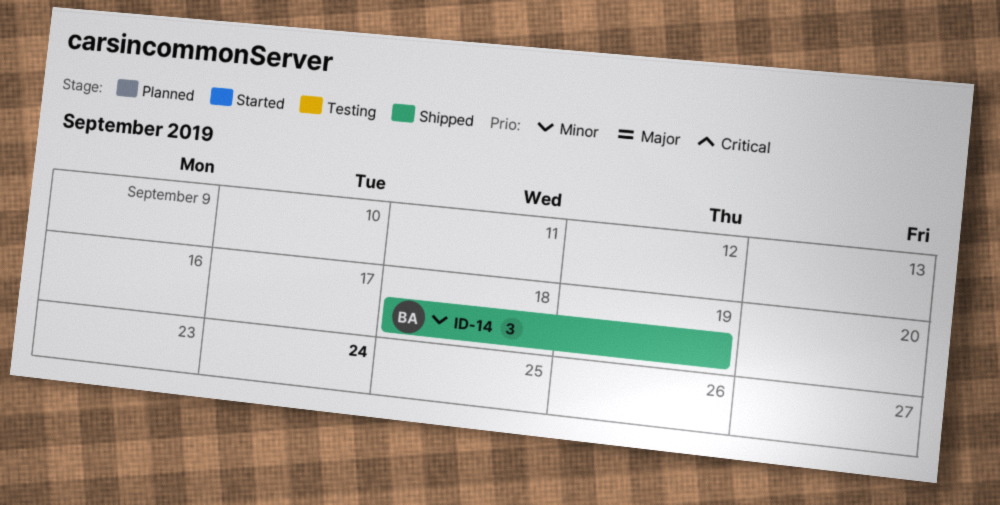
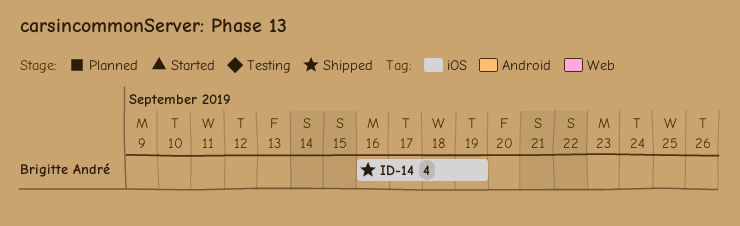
ID-14, estimate: 3 -> 4
ID-14, start: Sep 18 -> Sep 16

